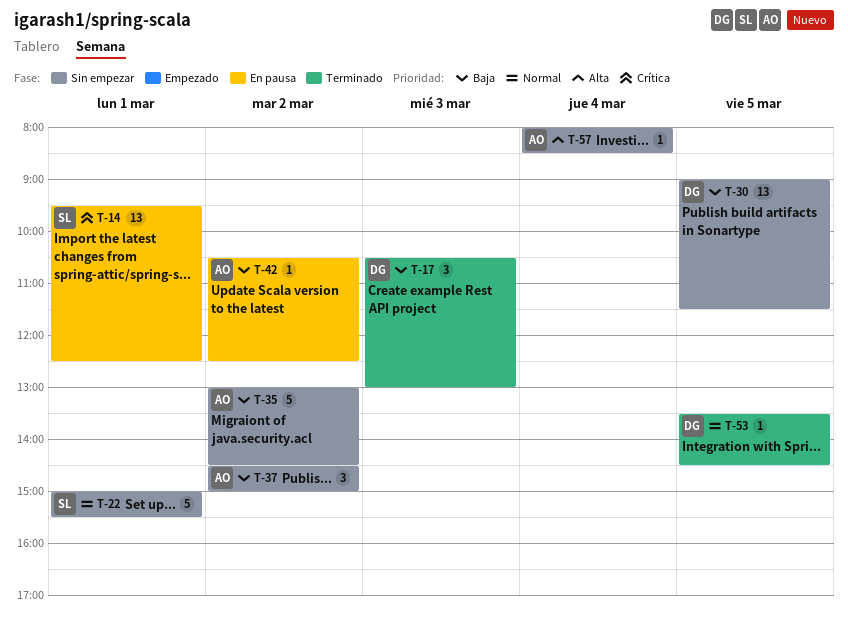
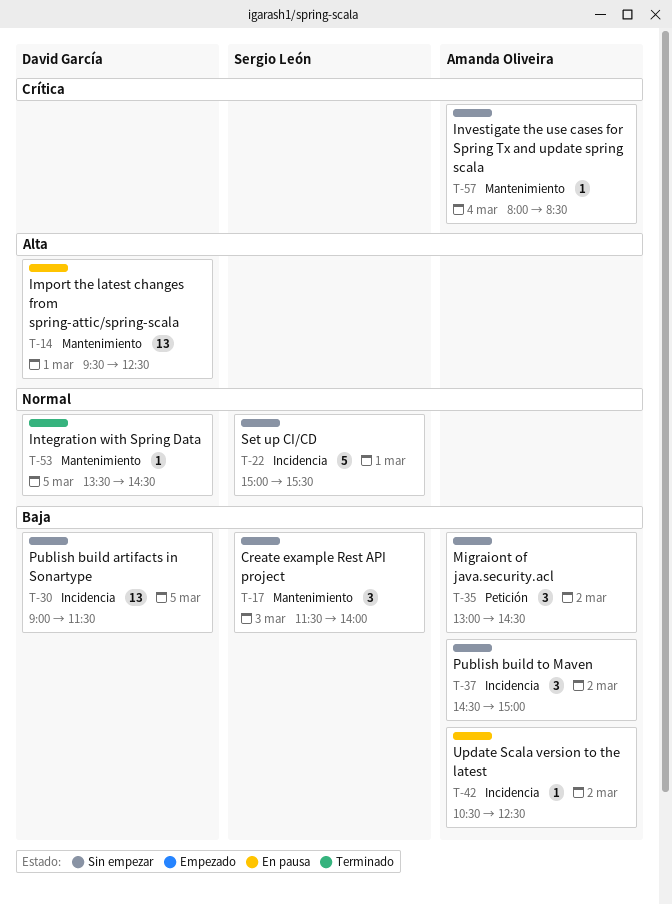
T-14, owner: Sergio León -> David García
T-14, priority: Crítica -> Alta
T-17, status: Terminado -> Sin empezar
T-17, owner: David García -> Sergio León
T-17, begins: 10:30 -> 11:30
T-17, ends: 13:00 -> 14:00
T-35, estimate: 5 -> 3
T-57, priority: Alta -> Crítica

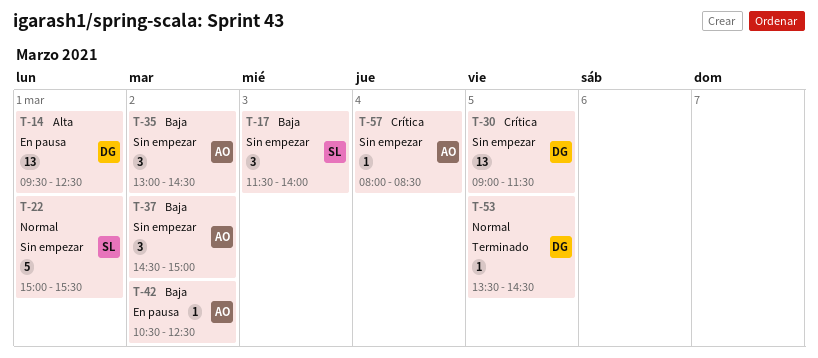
T-30, priority: Baja -> Crítica

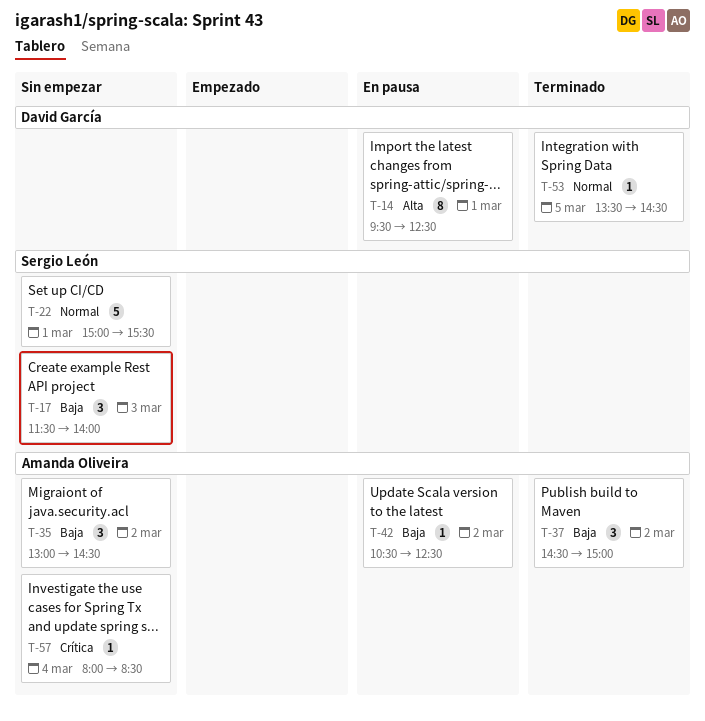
T-14, estimate: 13 -> 8
T-30: present -> none
T-37, status: Sin empezar -> Terminado

